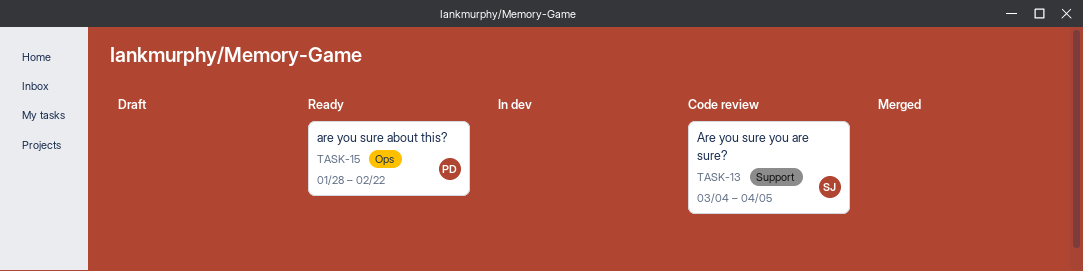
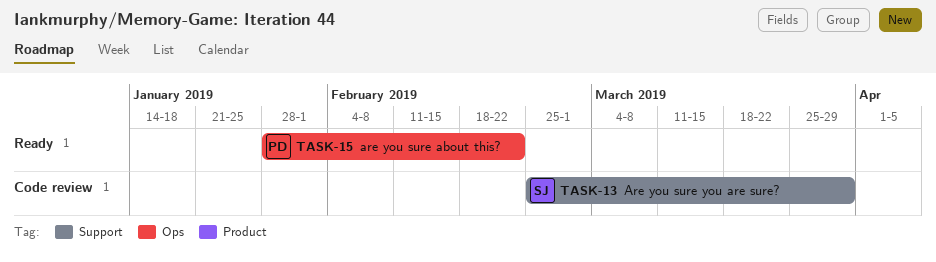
TASK-13, start: Mar 4 -> Feb 25
TASK-13, due: Apr 5 -> Mar 29

